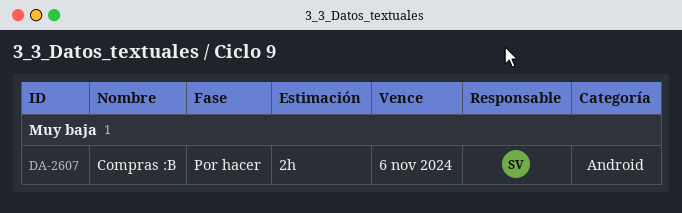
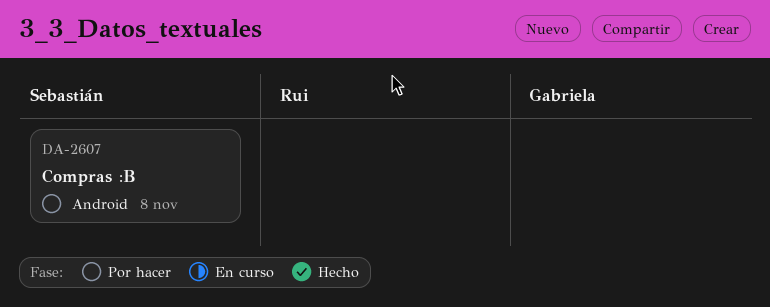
DA-2607, due: Nov 6 -> Nov 8

